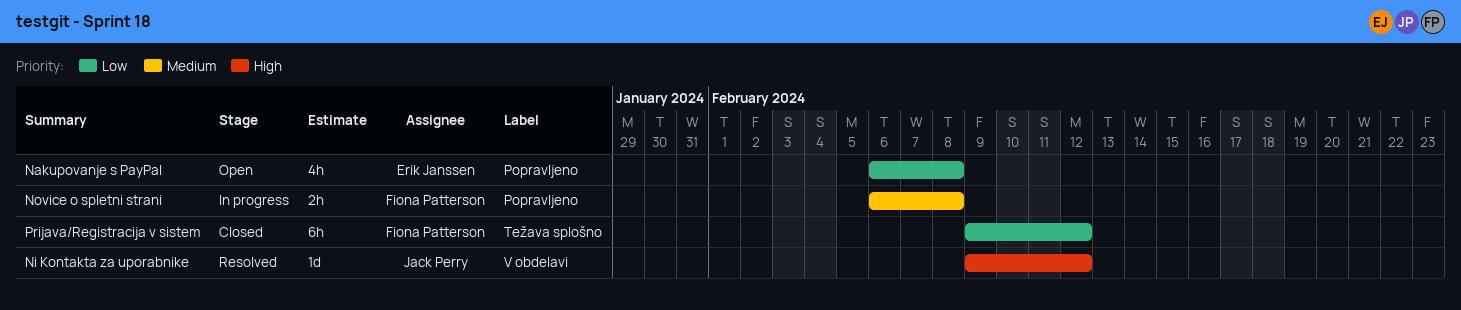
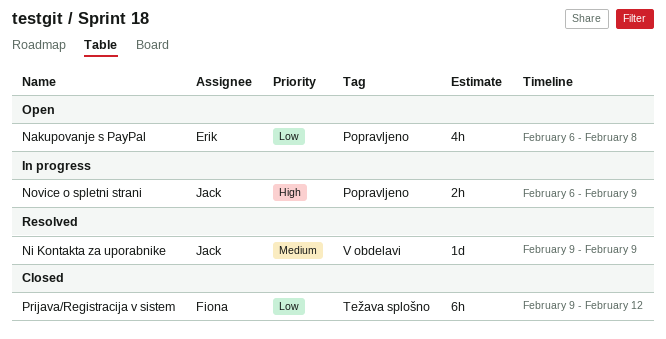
Ni Kontakta za uporabnike, priority: High -> Medium
Ni Kontakta za uporabnike, due: Feb 12 -> Feb 9
Novice o spletni strani, owner: Fiona Patterson -> Jack Perry
Novice o spletni strani, priority: Medium -> High
Novice o spletni strani, due: Feb 8 -> Feb 9

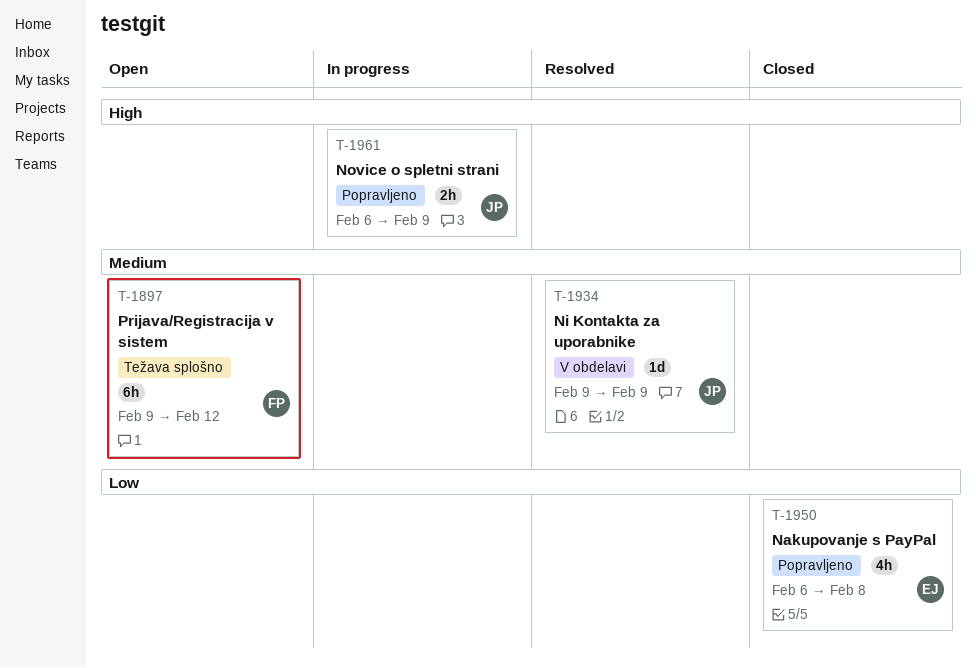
Nakupovanje s PayPal, status: Open -> Closed
Prijava/Registracija v sistem, status: Closed -> Open
Prijava/Registracija v sistem, priority: Low -> Medium

